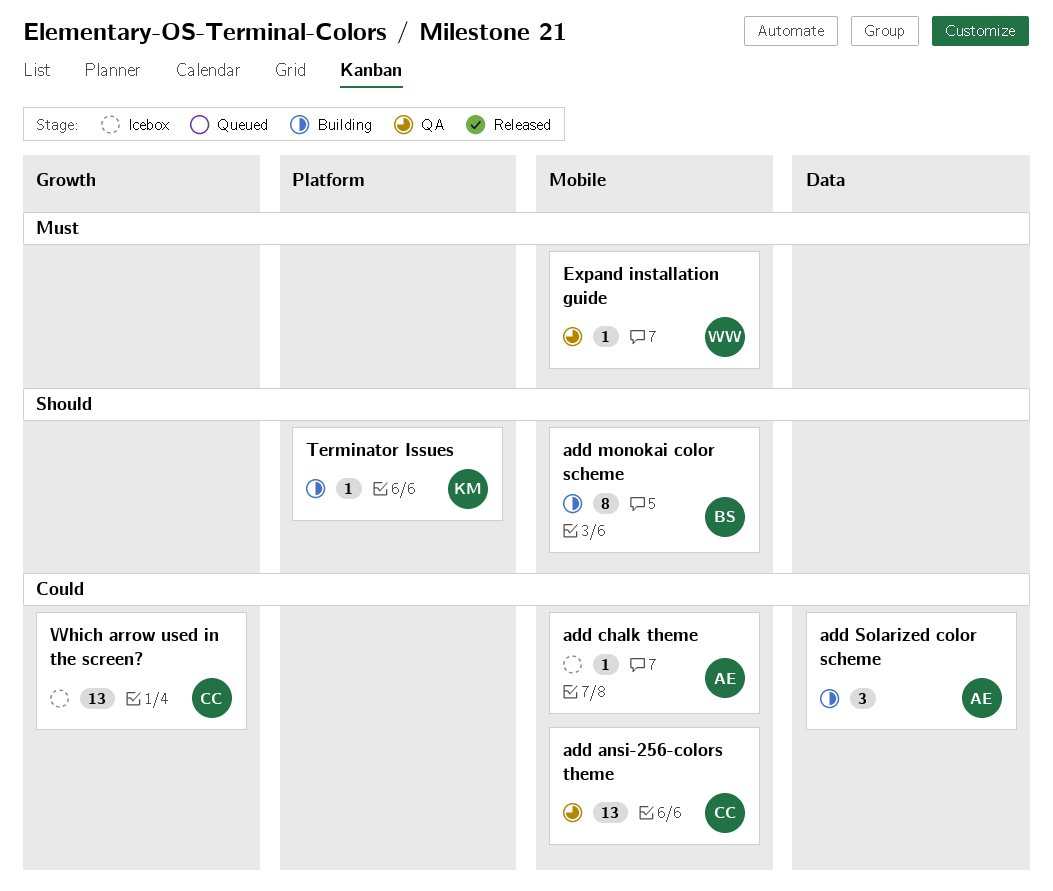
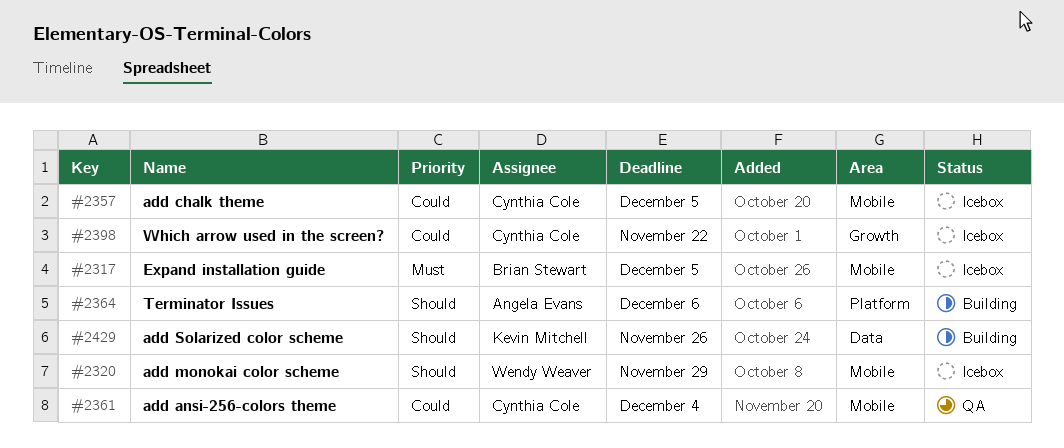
add chalk theme, owner: Angela Evans -> Cynthia Cole
add monokai color scheme, status: Building -> Icebox
add monokai color scheme, owner: Brian Stewart -> Wendy Weaver
add Solarized color scheme, owner: Angela Evans -> Kevin Mitchell
add Solarized color scheme, priority: Could -> Should
Expand installation guide, status: QA -> Icebox
Expand installation guide, owner: Wendy Weaver -> Brian Stewart
Terminator Issues, owner: Kevin Mitchell -> Angela Evans

